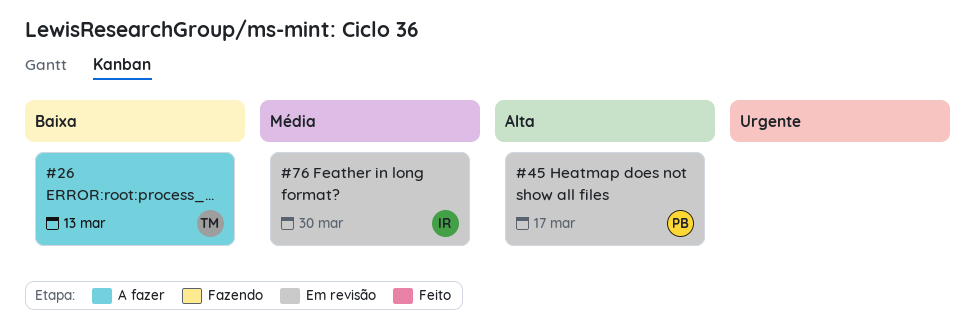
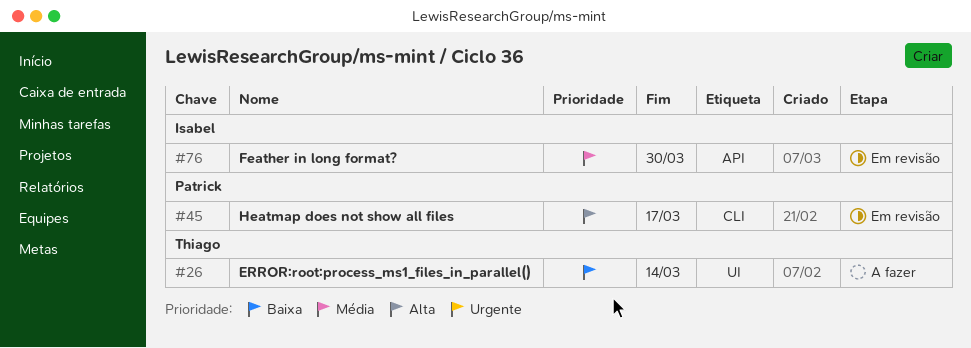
#26, due: Mar 13 -> Mar 14

